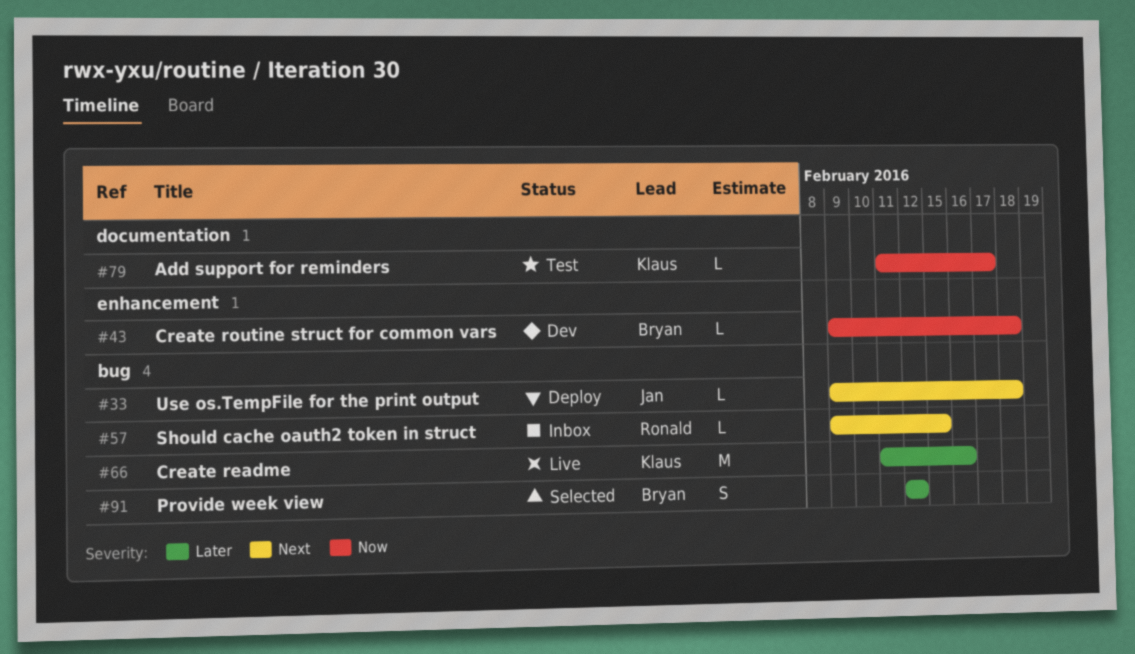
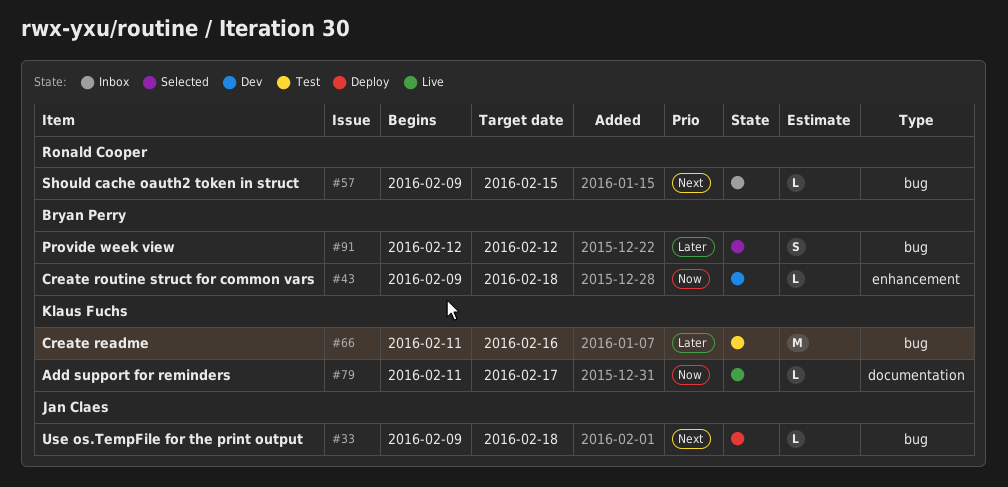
#66, status: Live -> Test
#79, status: Test -> Live

